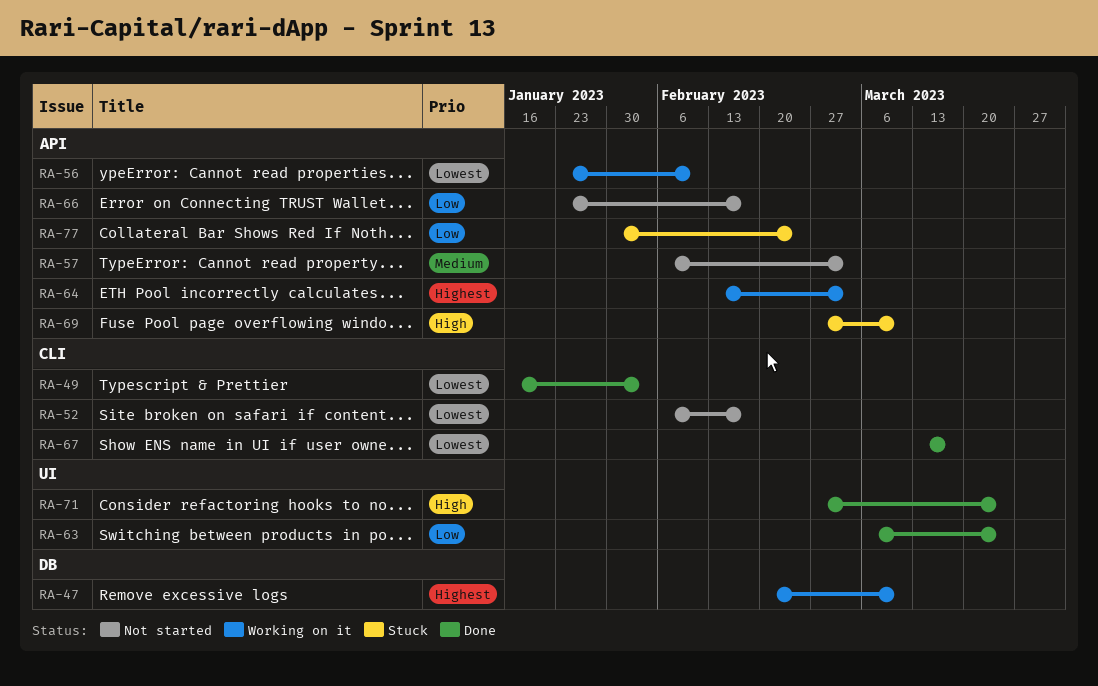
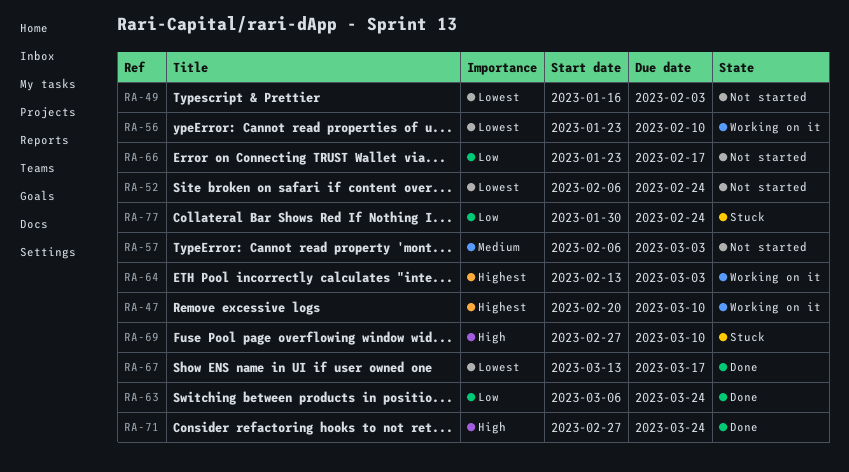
RA-49, status: Done -> Not started
RA-52, due: Feb 17 -> Feb 24

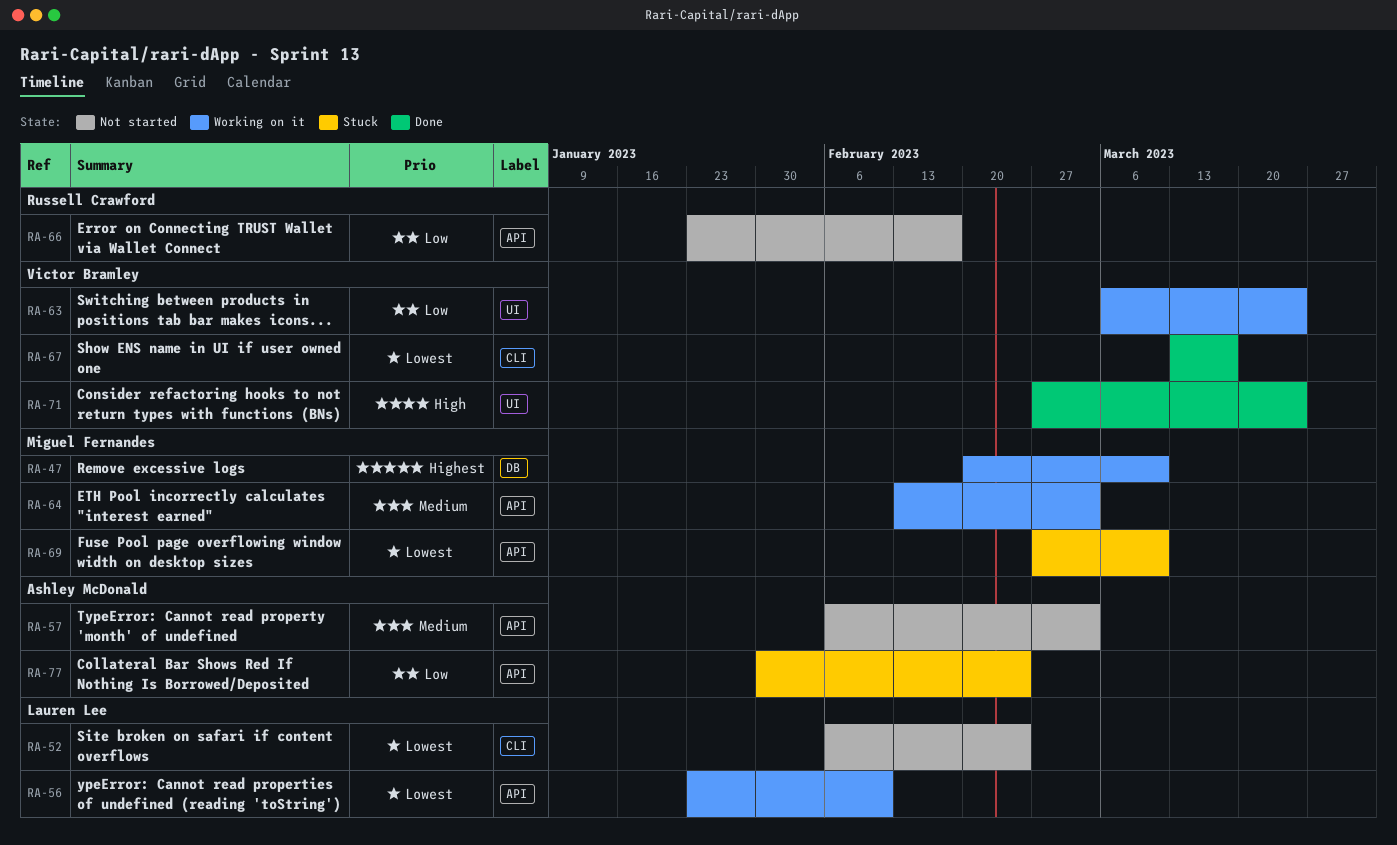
RA-49: present -> none
RA-63, status: Done -> Working on it
RA-64, priority: Highest -> Medium
RA-69, priority: High -> Lowest

